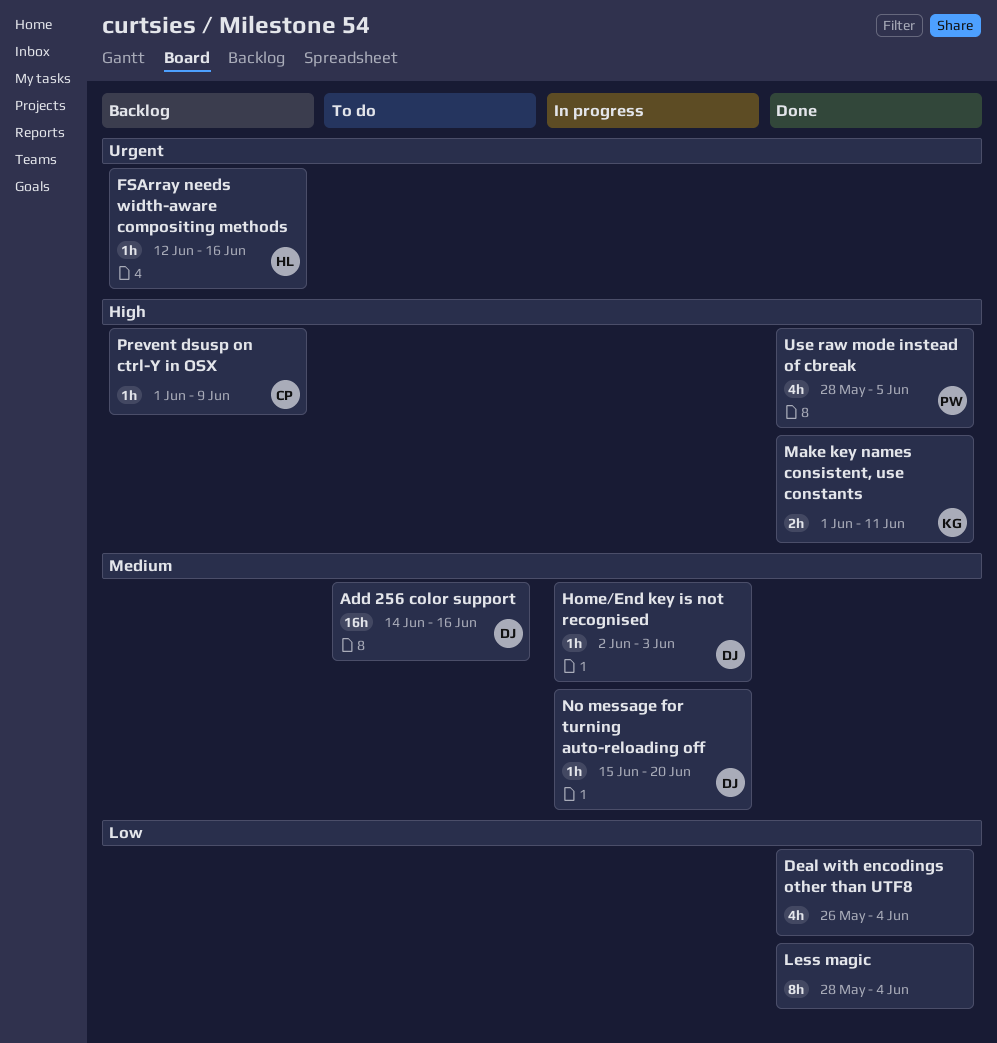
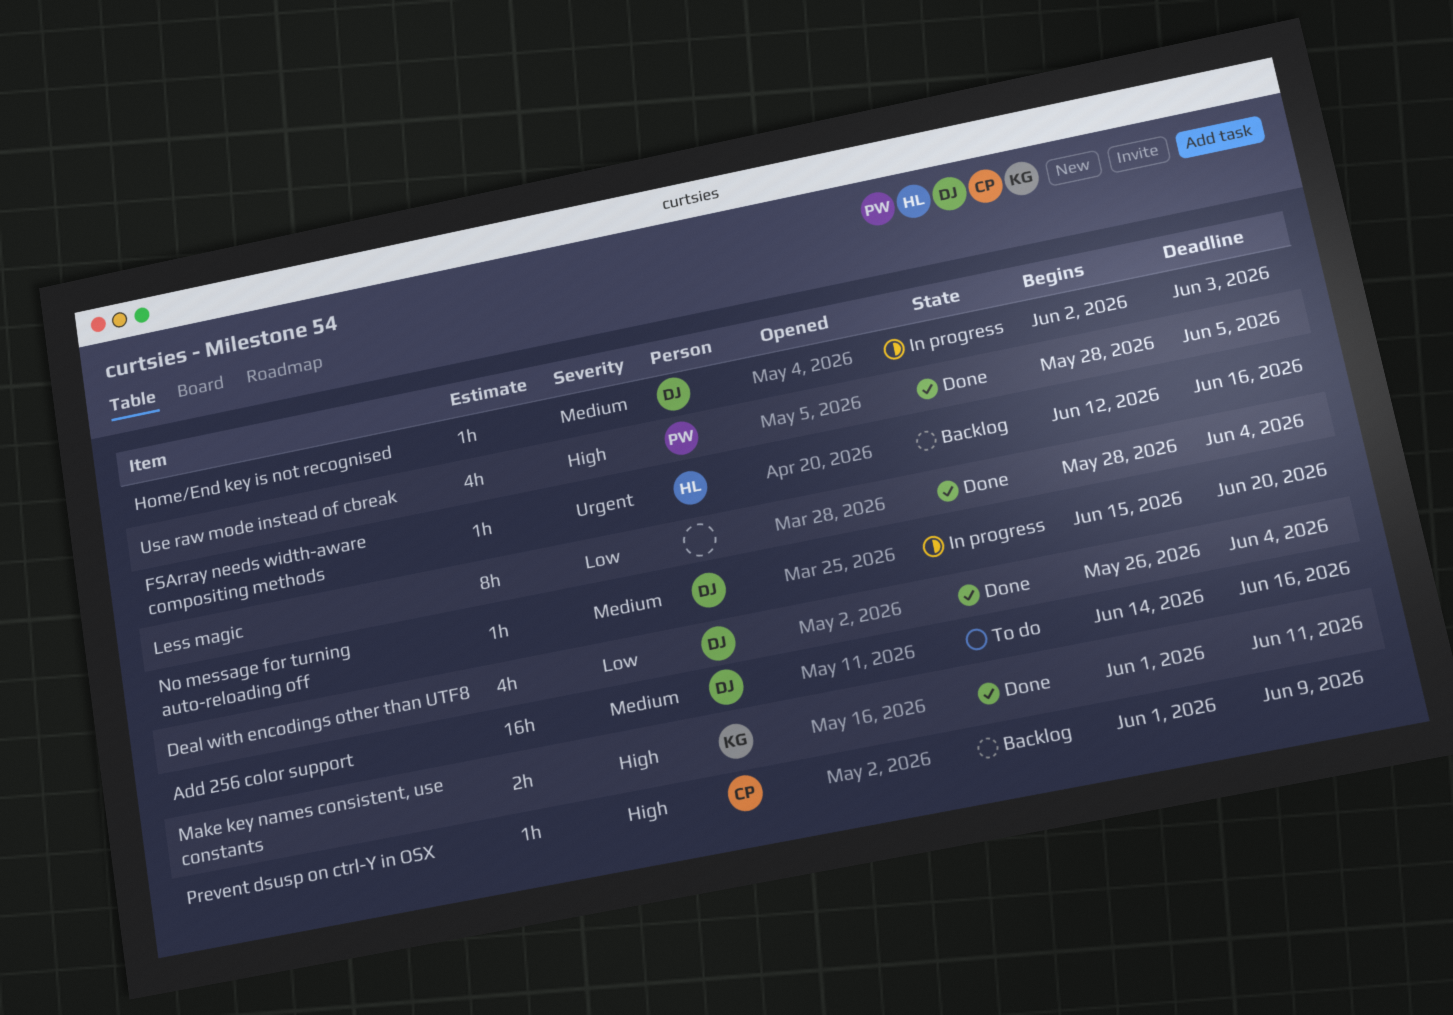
Deal with encodings other than UTF8, owner: none -> DJ

